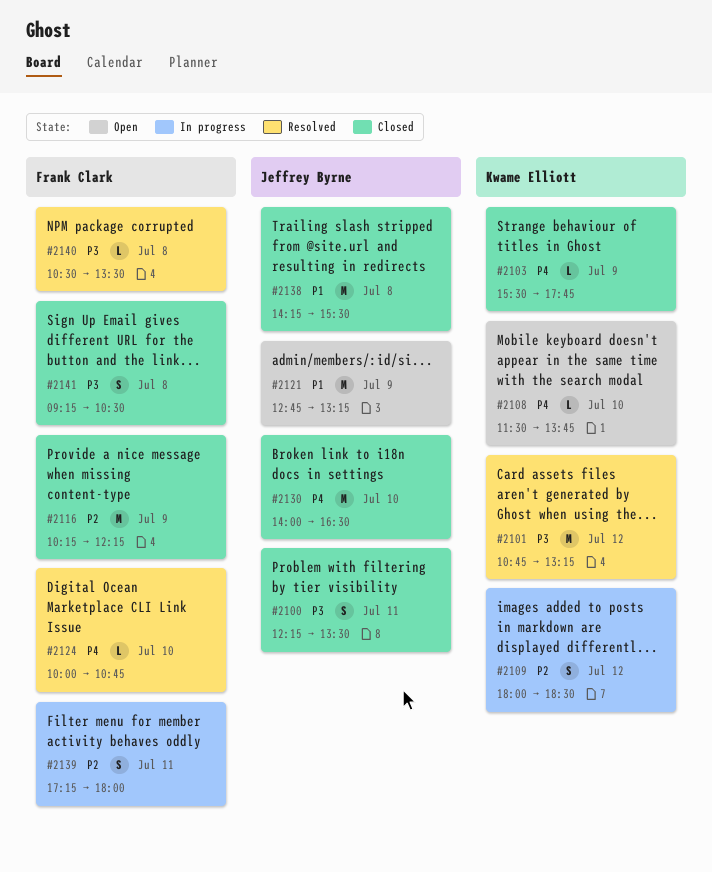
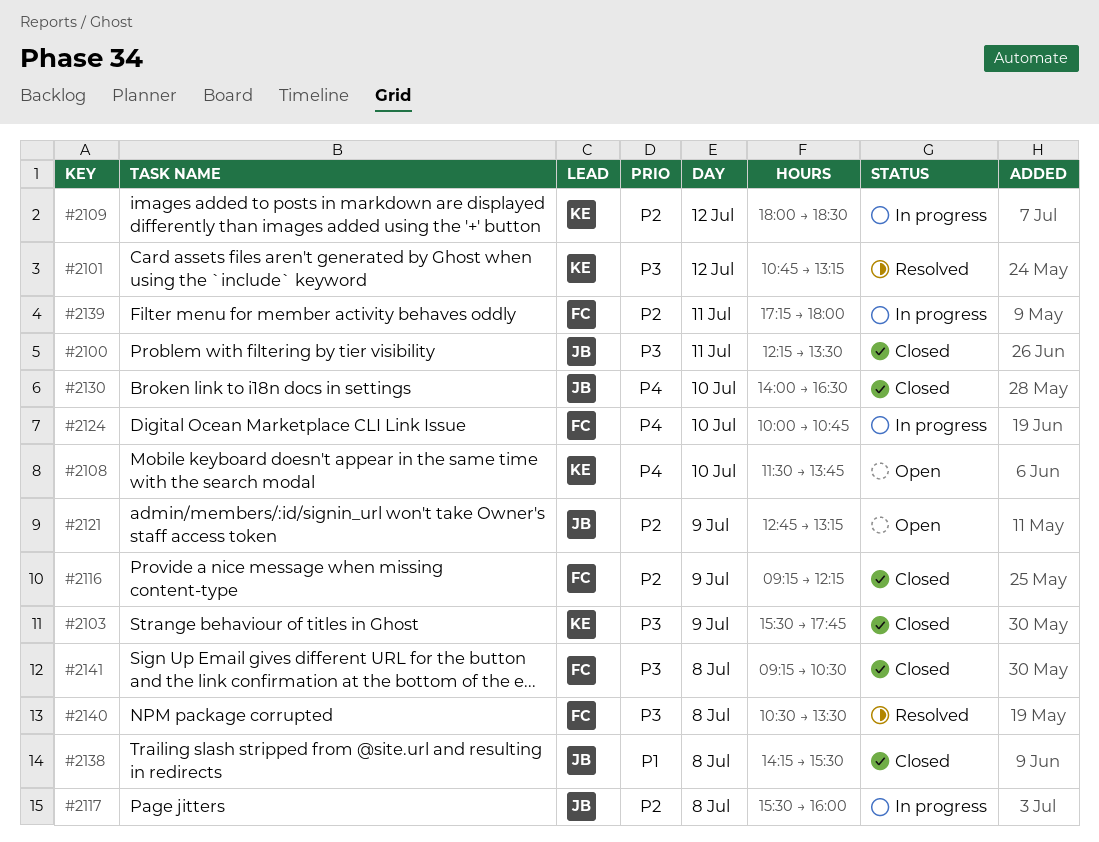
#2103, priority: P4 -> P3
#2116, begins: 10:15 -> 09:15
#2117: none -> present
#2121, priority: P1 -> P2
#2124, status: Resolved -> In progress

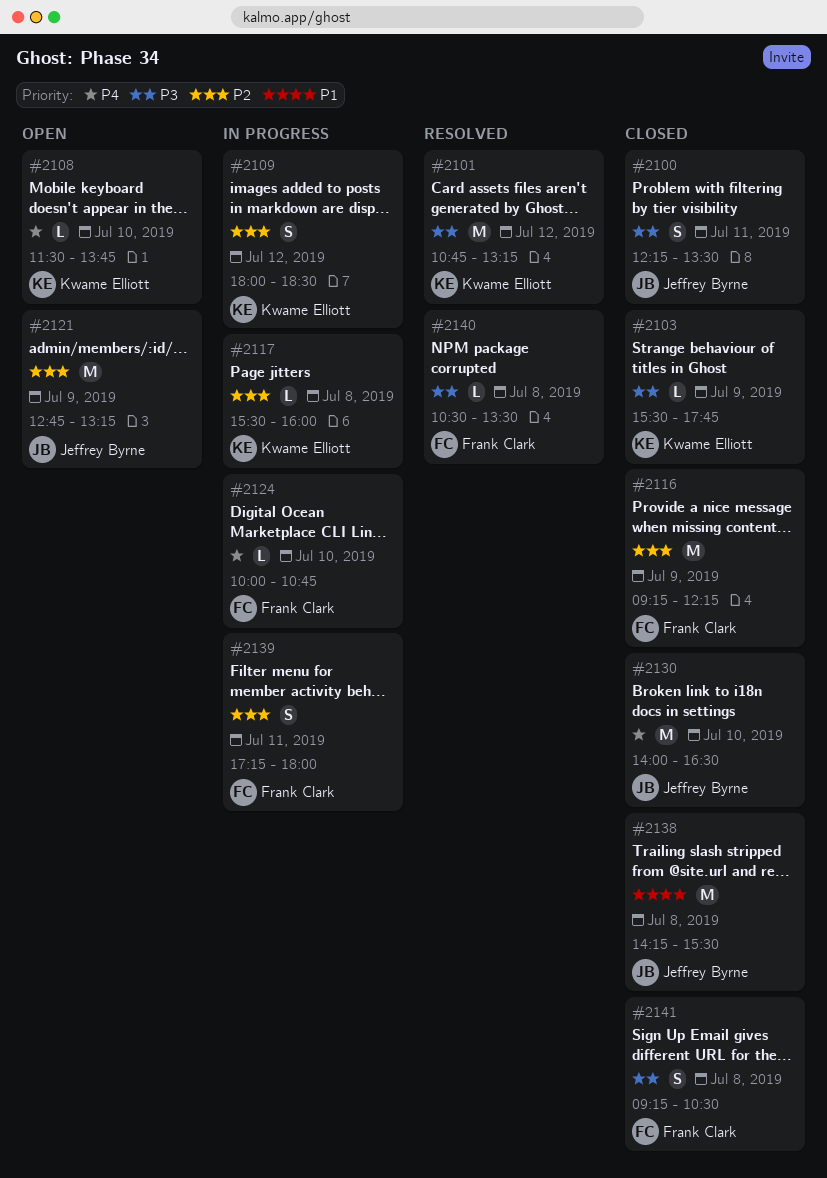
#2117, owner: Jeffrey Byrne -> Kwame Elliott

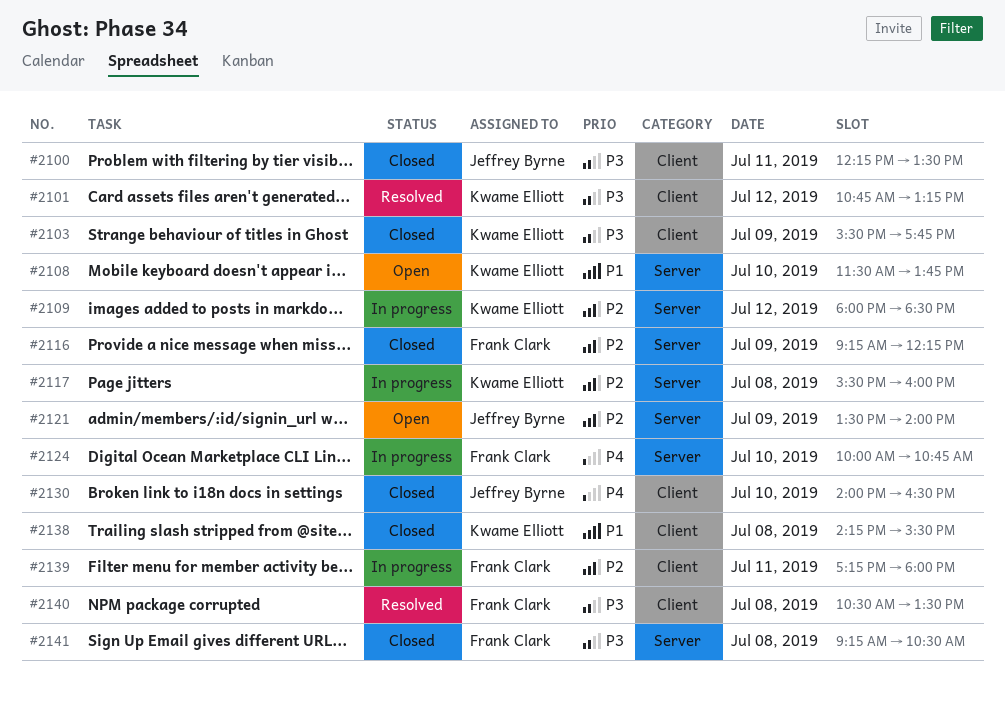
#2108, priority: P4 -> P1
#2121, begins: 12:45 -> 13:30
#2121, ends: 13:15 -> 14:00
#2138, owner: Jeffrey Byrne -> Kwame Elliott

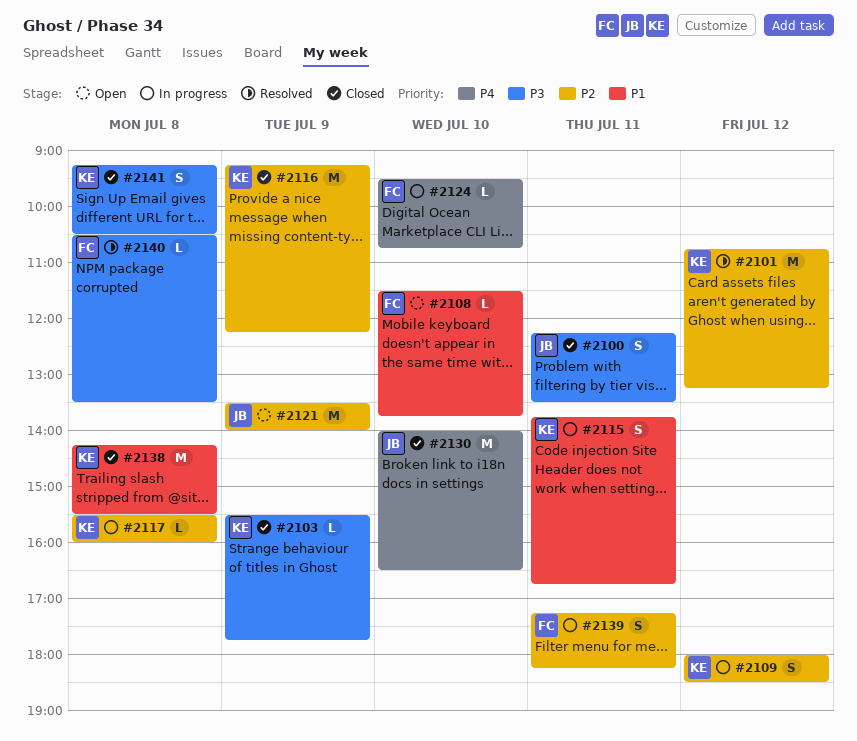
#2101, priority: P3 -> P2
#2108, owner: Kwame Elliott -> Frank Clark
#2115: none -> present
#2116, owner: Frank Clark -> Kwame Elliott
#2124, begins: 10:00 -> 09:30
#2139, ends: 18:00 -> 18:15
#2141, owner: Frank Clark -> Kwame Elliott

